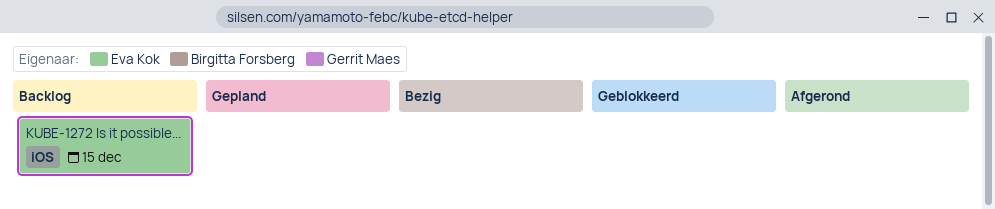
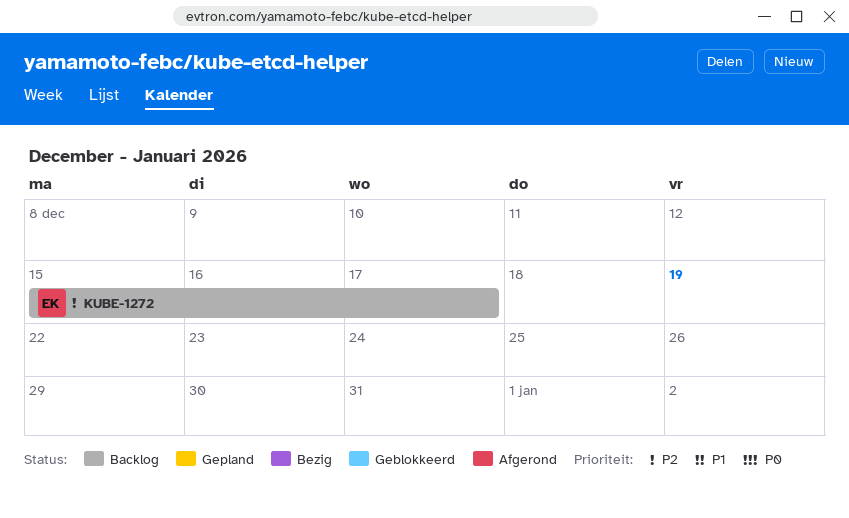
KUBE-1272, due: Dec 15 -> Dec 17

